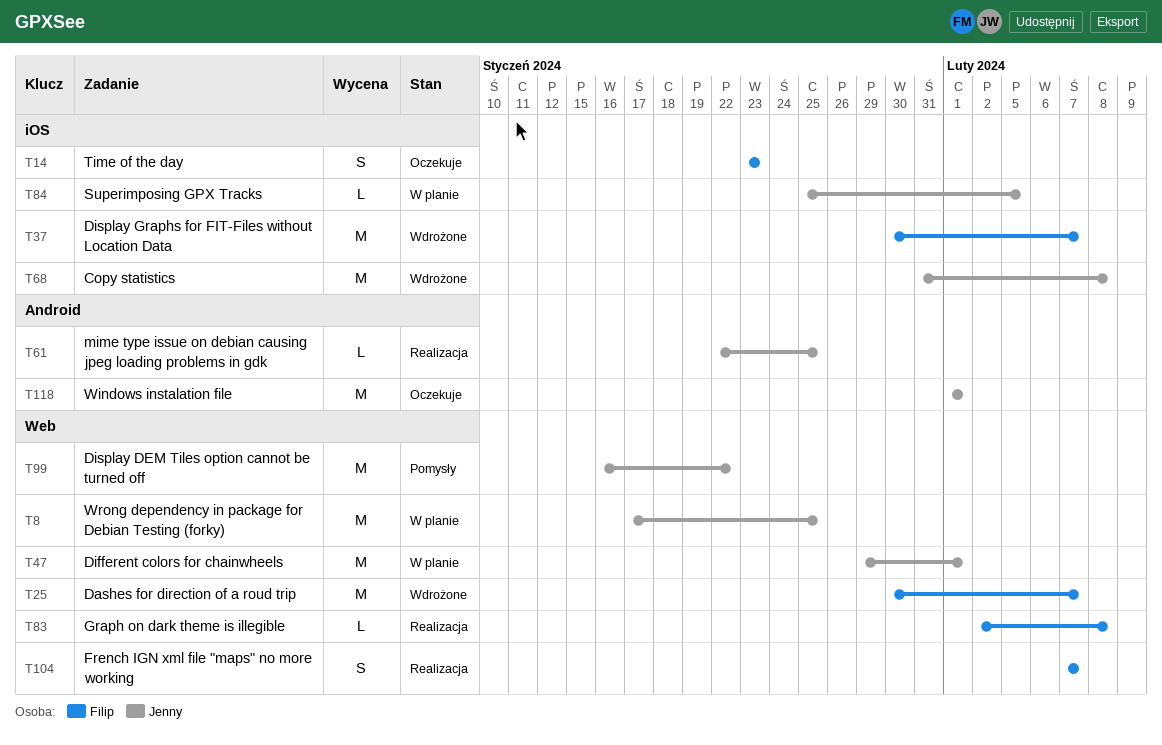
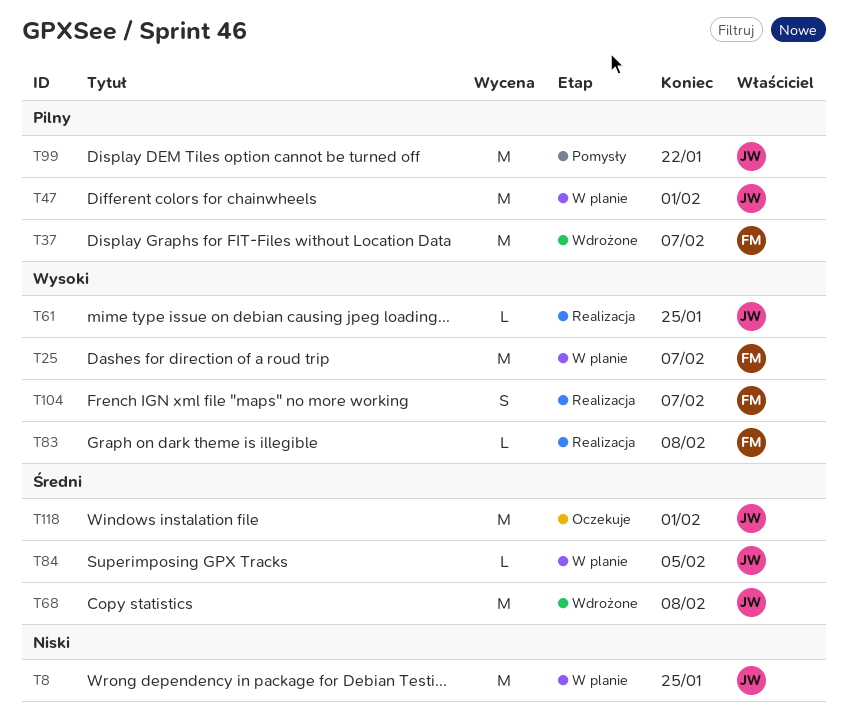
T14: present -> none
T25, status: Wdrożone -> W planie

